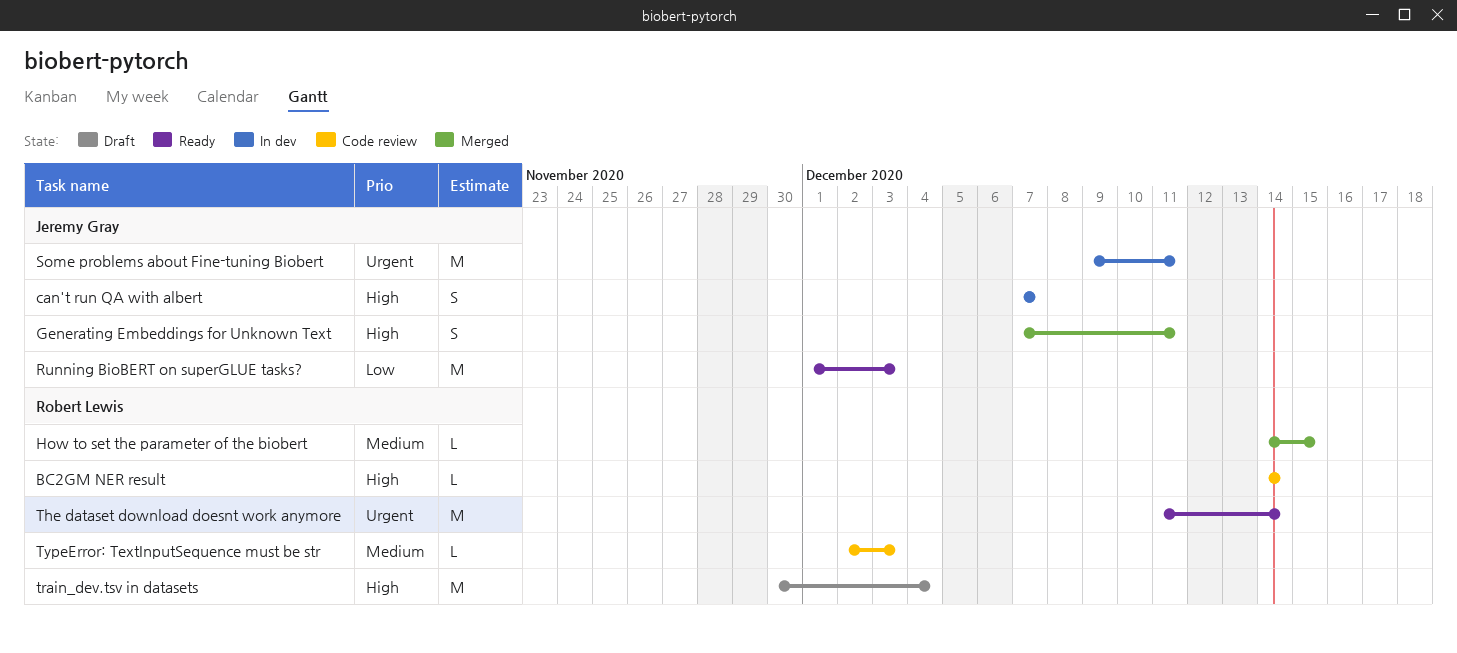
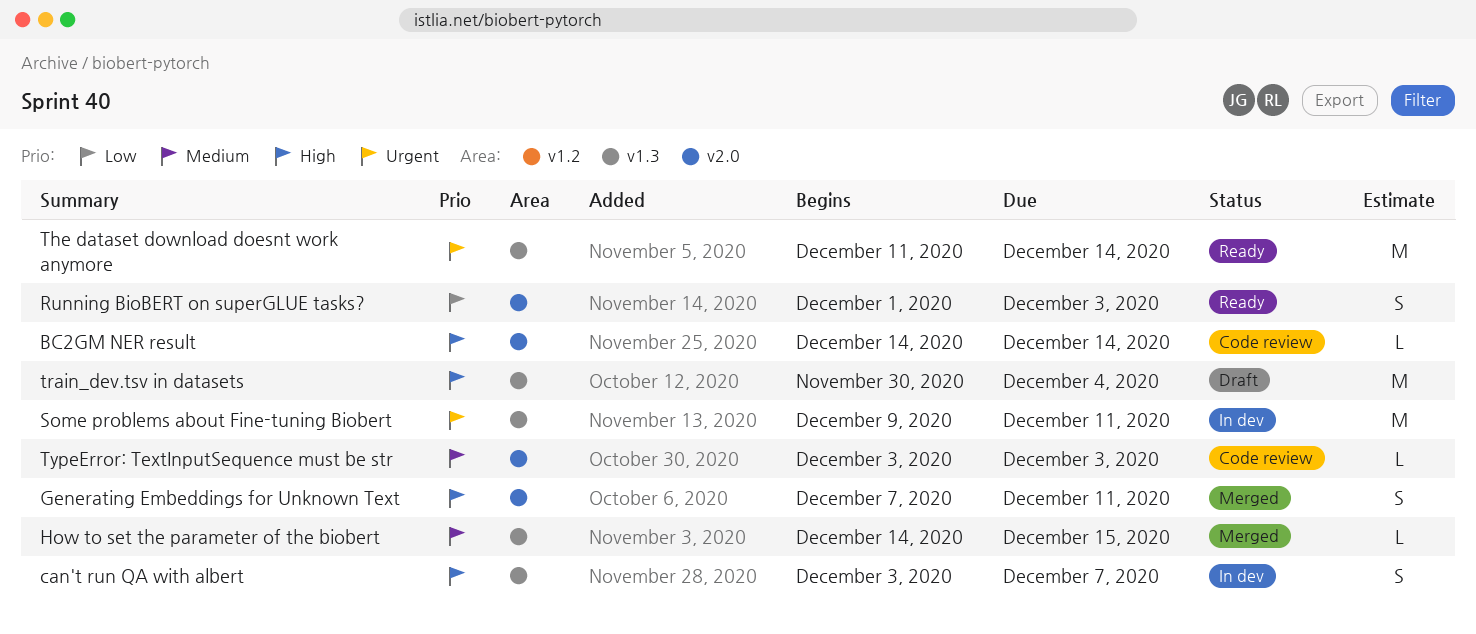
can't run QA with albert, start: Dec 7 -> Dec 3
Running BioBERT on superGLUE tasks?, estimate: M -> S
TypeError: TextInputSequence must be str, start: Dec 2 -> Dec 3

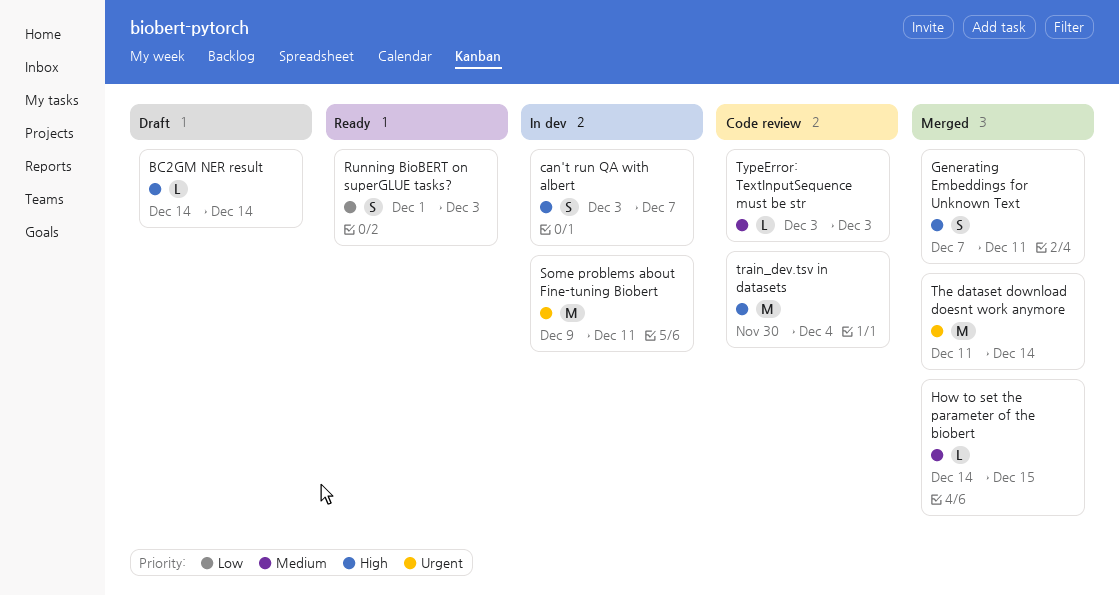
BC2GM NER result, status: Code review -> Draft
The dataset download doesnt work anymore, status: Ready -> Merged
train_dev.tsv in datasets, status: Draft -> Code review

